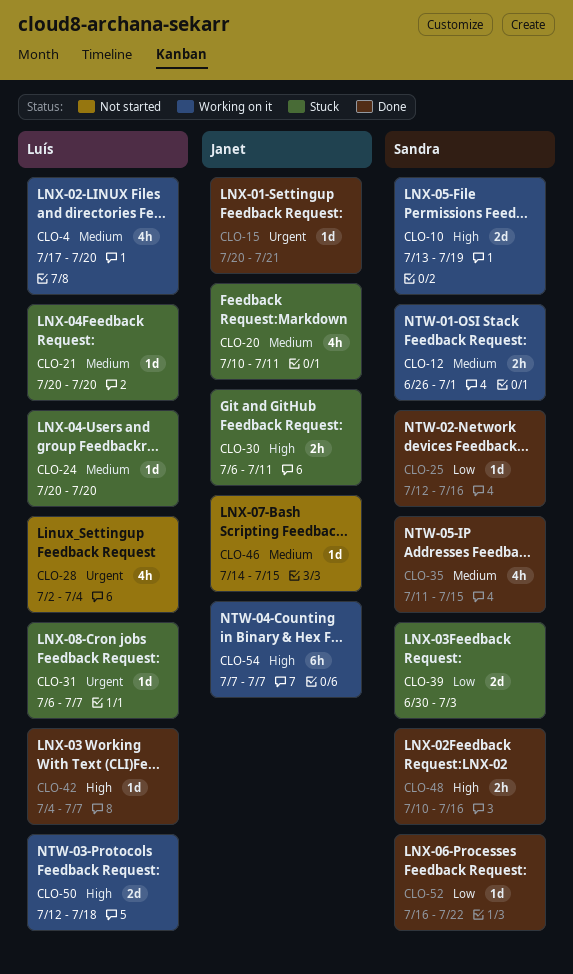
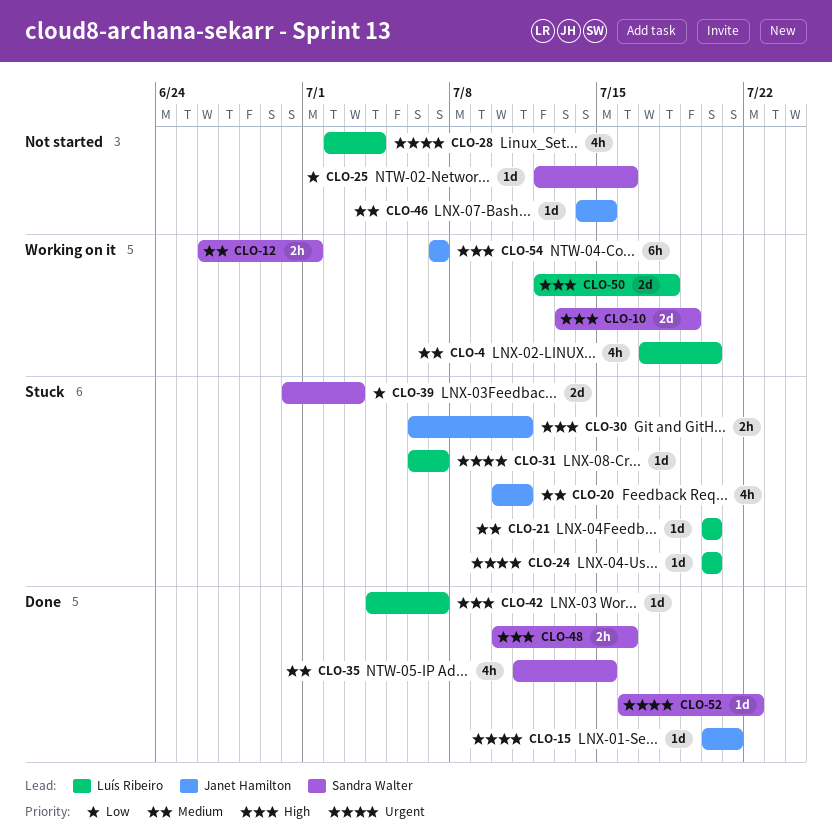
CLO-24, priority: Medium -> Urgent
CLO-25, status: Done -> Not started
CLO-52, priority: Low -> Urgent

